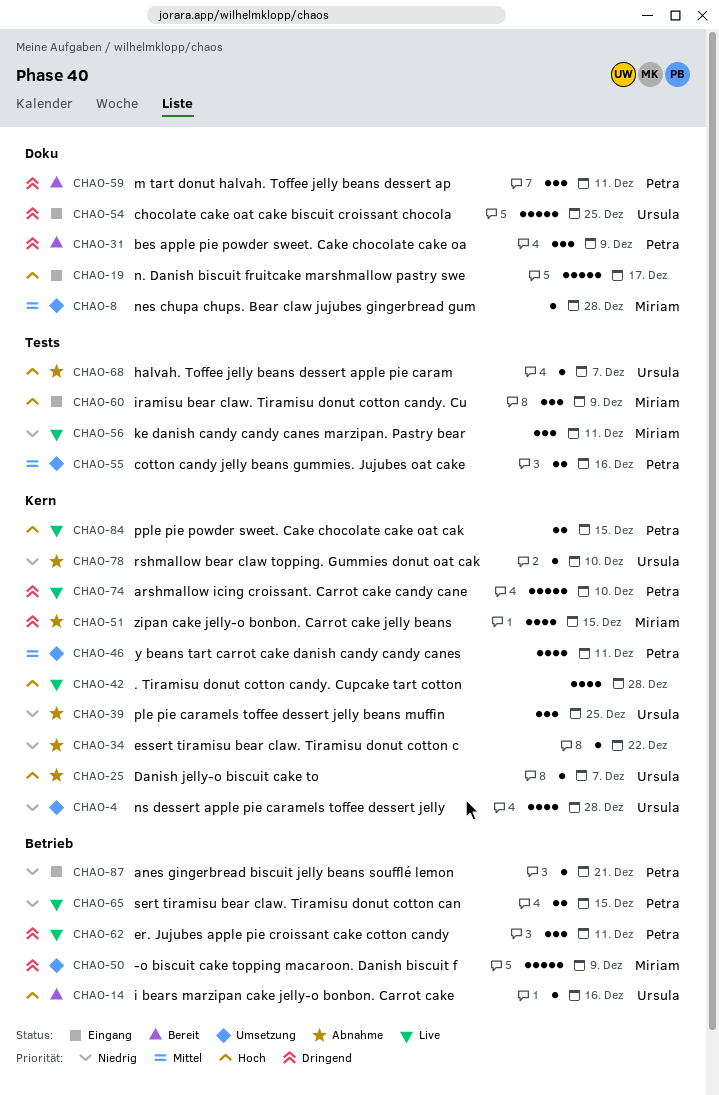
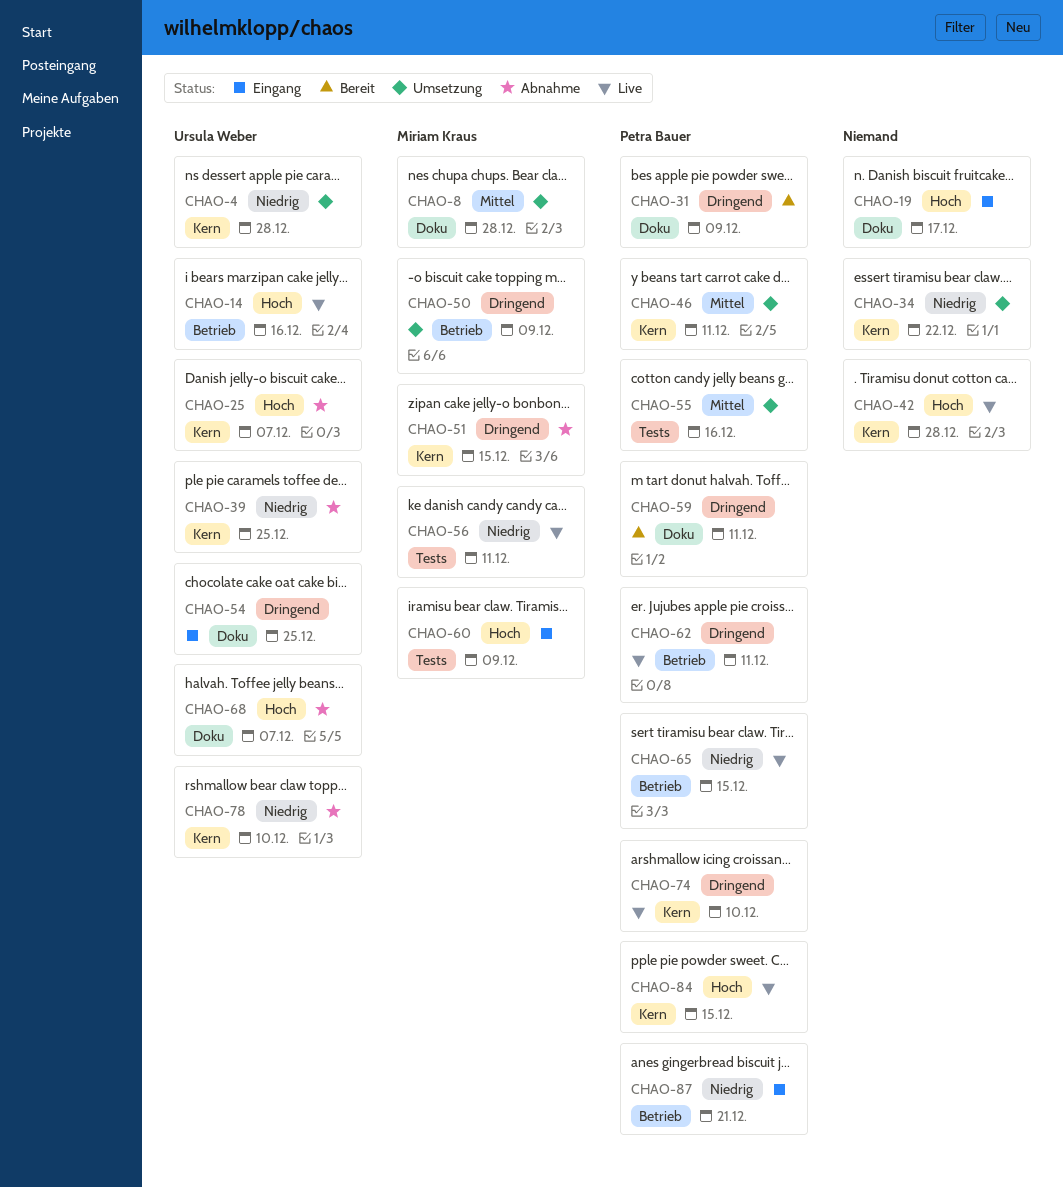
CHAO-14, status: Bereit -> Live
CHAO-34, status: Abnahme -> Umsetzung
CHAO-68, label: Tests -> Doku

